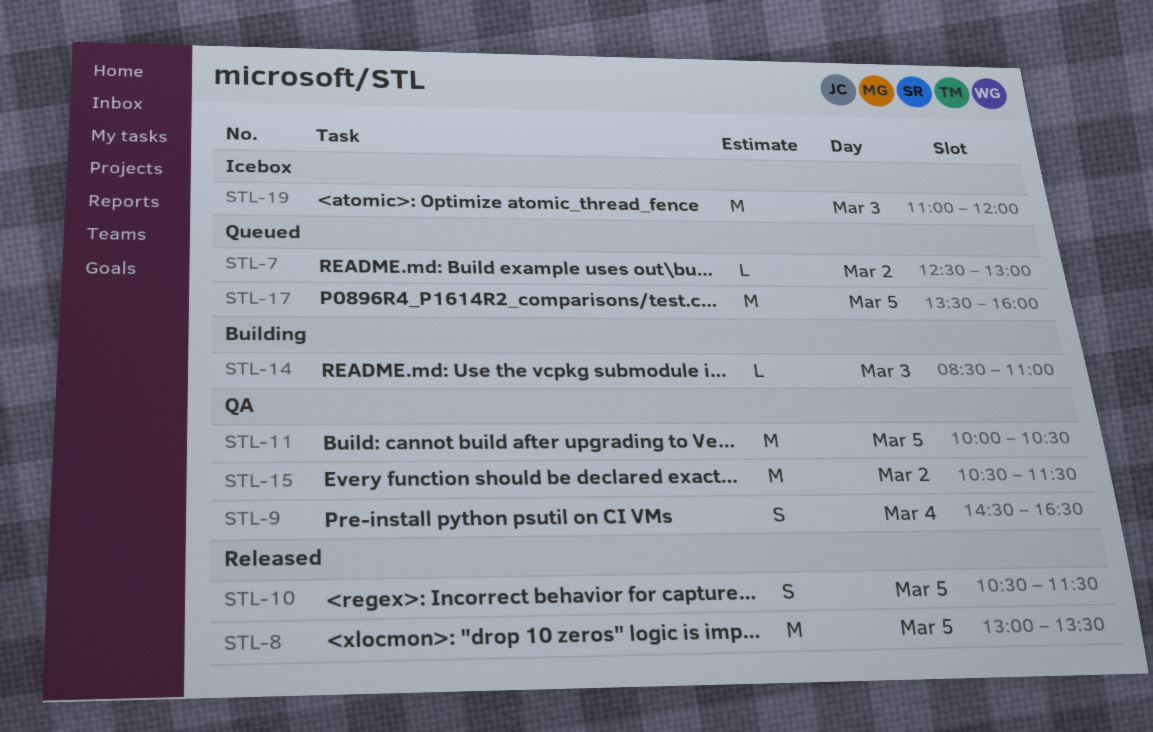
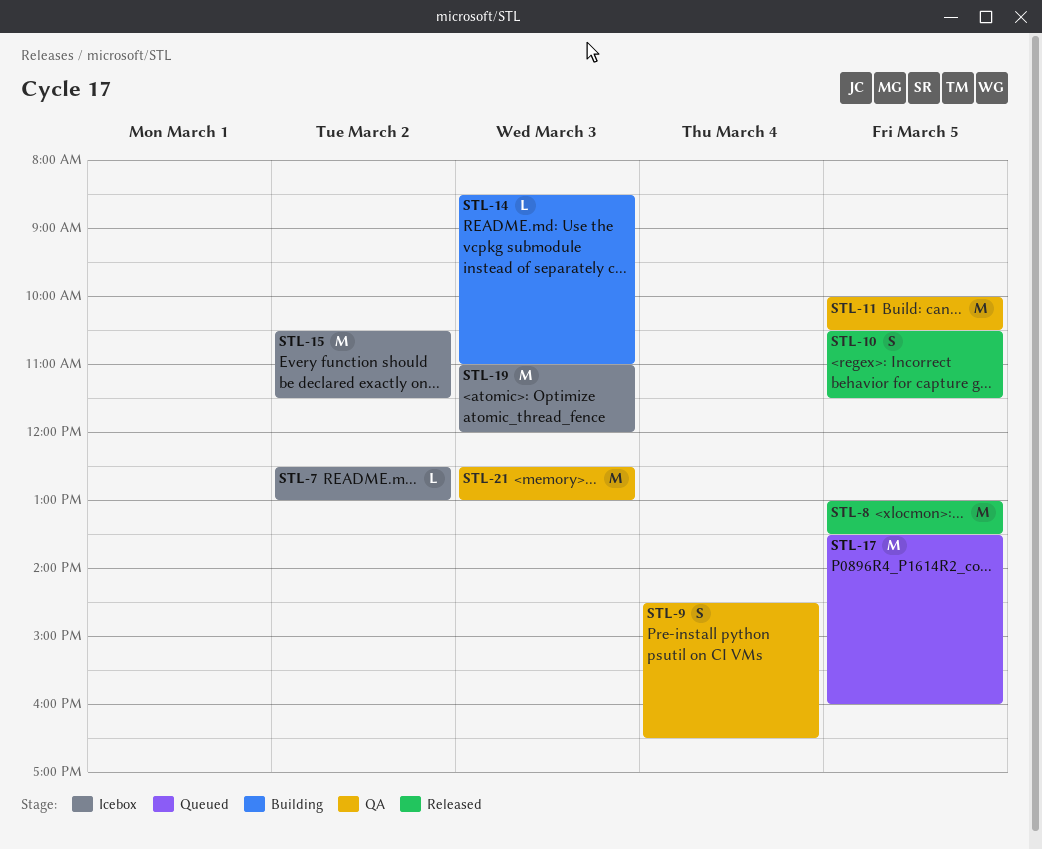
STL-7, status: Queued -> Icebox
STL-15, status: QA -> Icebox
STL-21: none -> present

